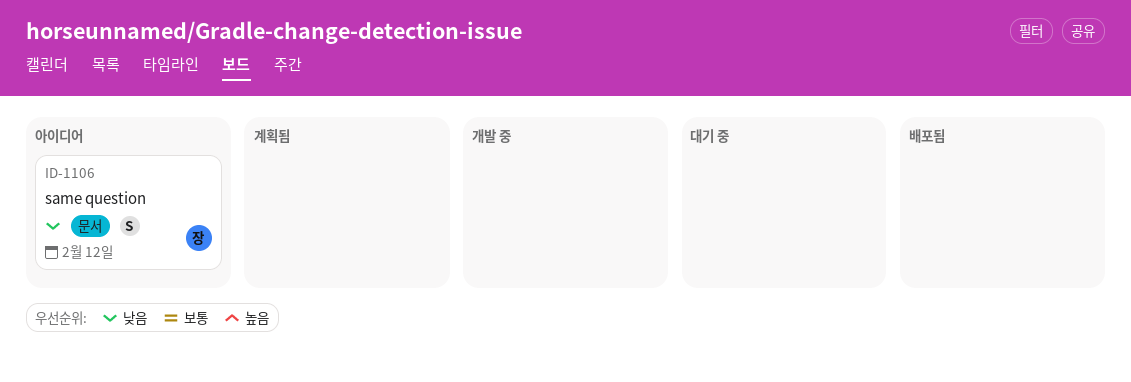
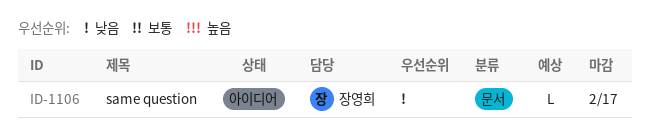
ID-1106, estimate: S -> L
ID-1106, due: Feb 12 -> Feb 17

